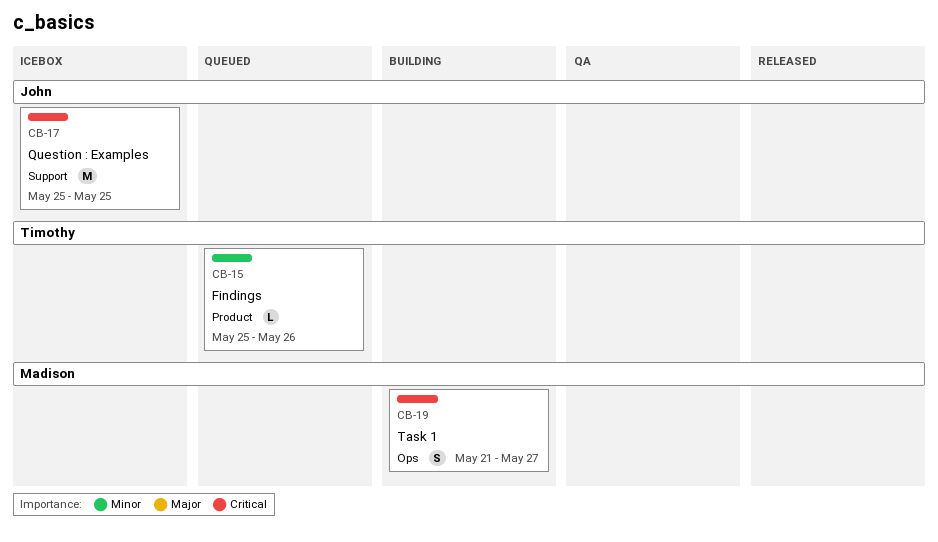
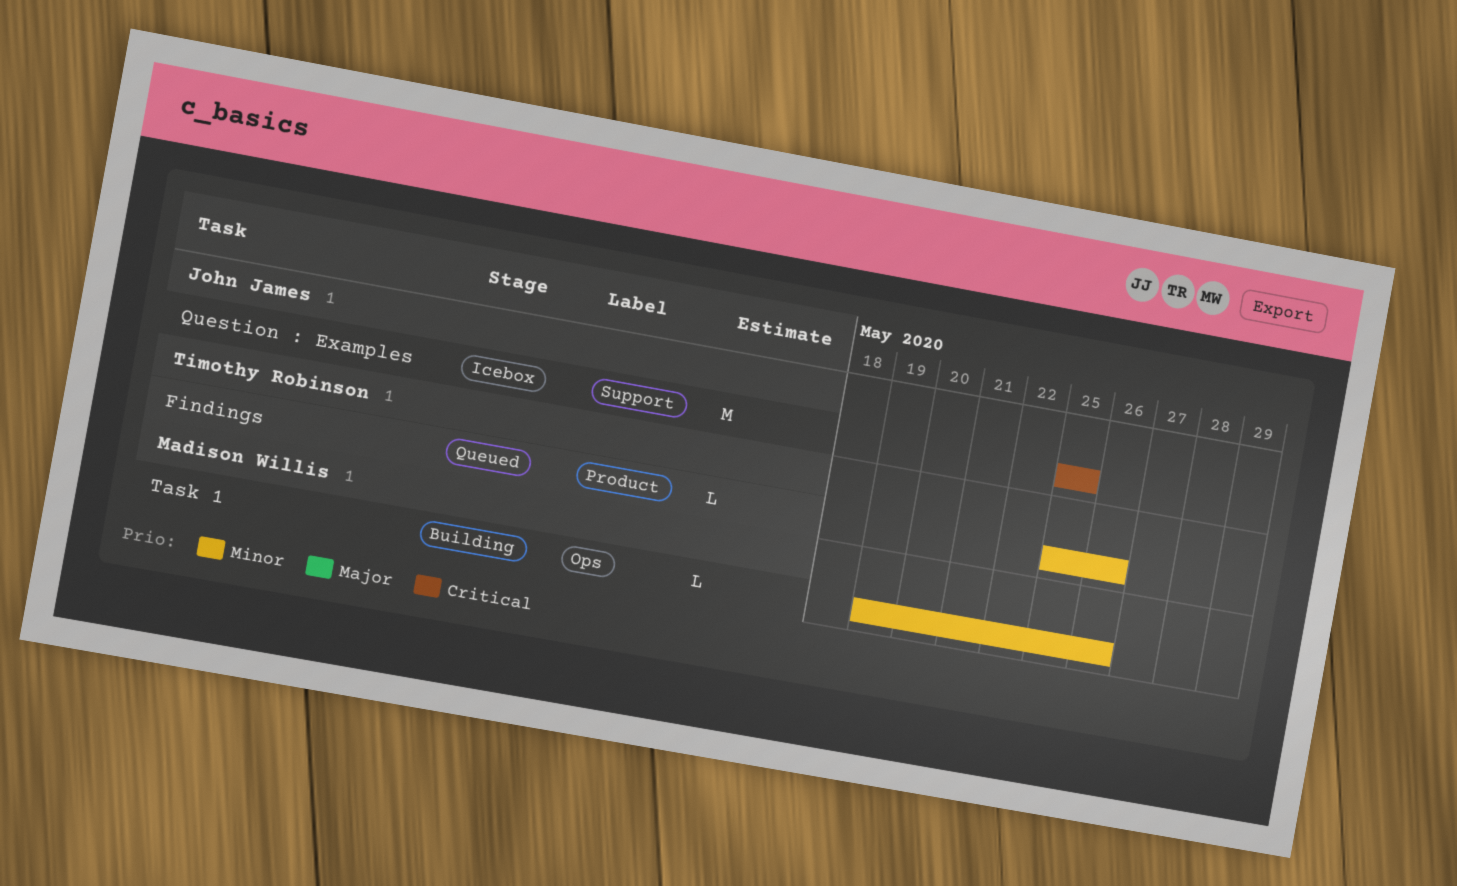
Task 1, priority: Critical -> Minor
Task 1, estimate: S -> L
Task 1, start: May 21 -> May 19
Task 1, due: May 27 -> May 26

